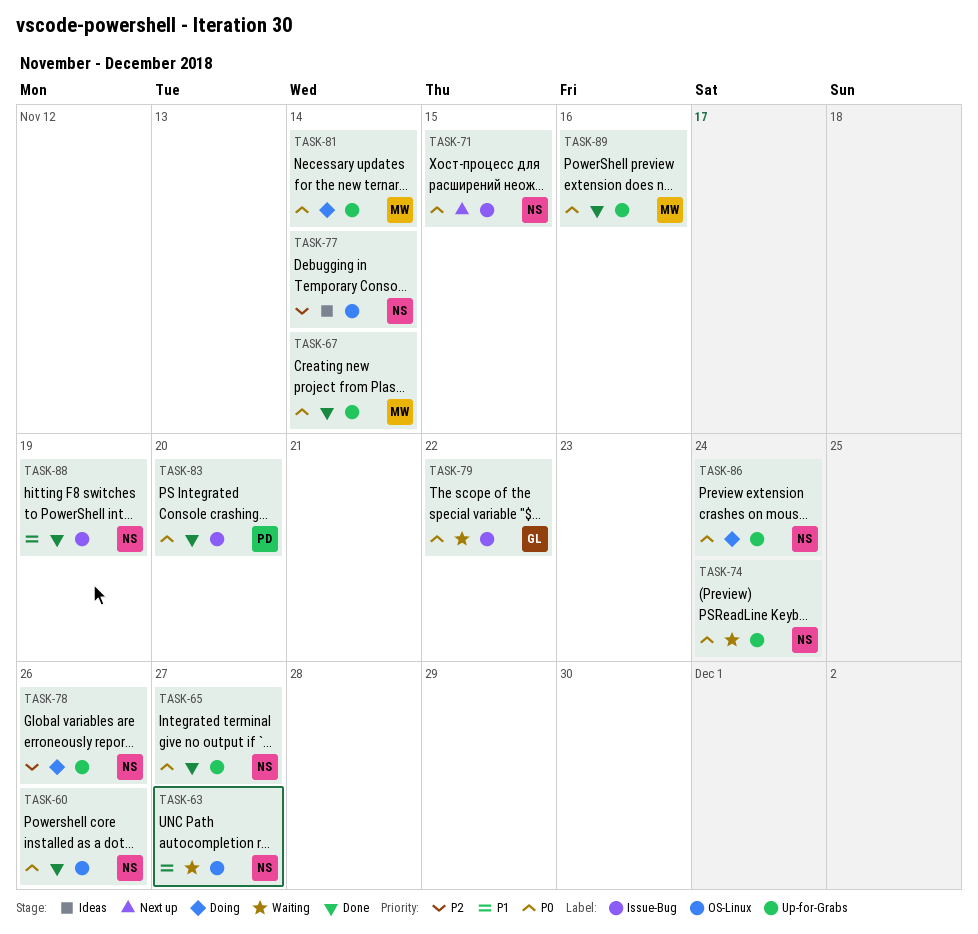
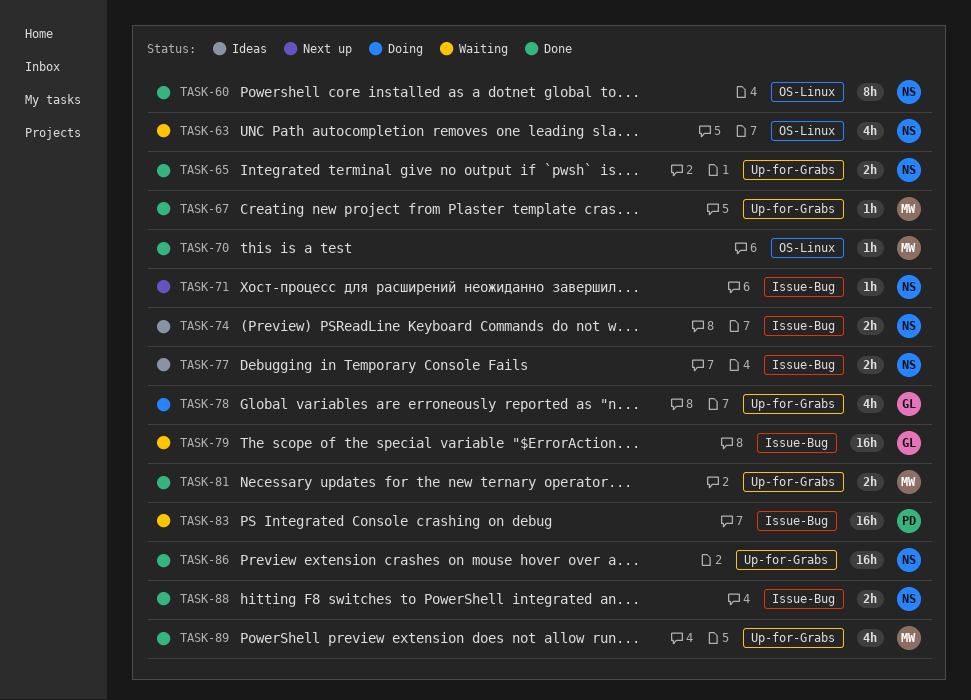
TASK-70: none -> present
TASK-74, status: Waiting -> Ideas
TASK-74, label: Up-for-Grabs -> Issue-Bug
TASK-77, label: OS-Linux -> Issue-Bug
TASK-78, owner: NS -> GL
TASK-81, status: Doing -> Done
TASK-83, status: Done -> Waiting
TASK-86, status: Doing -> Done

